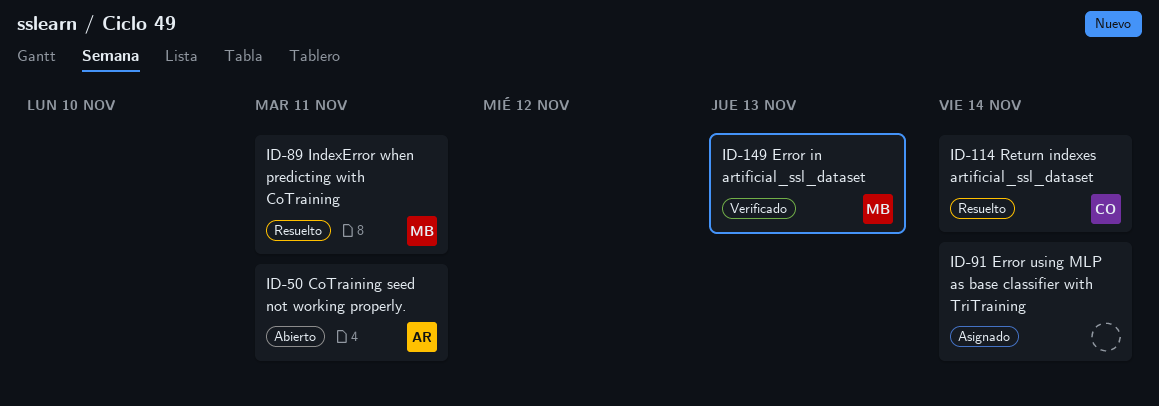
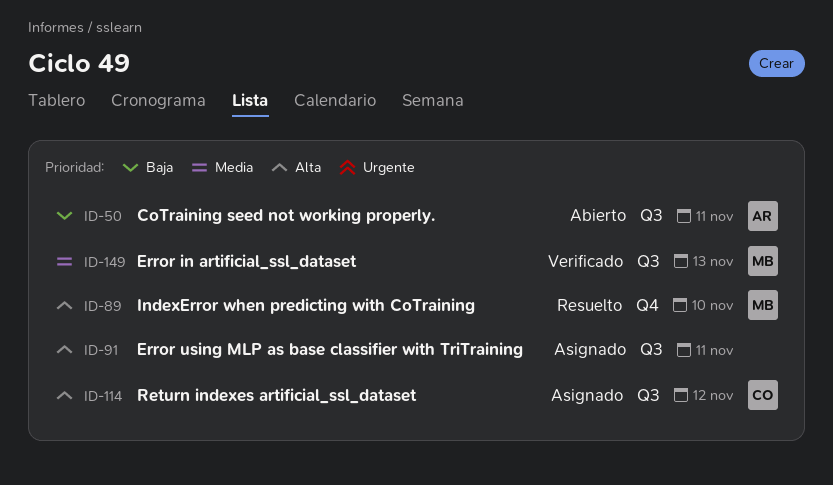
ID-89, day: Nov 11 -> Nov 10
ID-91, day: Nov 14 -> Nov 11
ID-114, status: Resuelto -> Asignado
ID-114, day: Nov 14 -> Nov 12

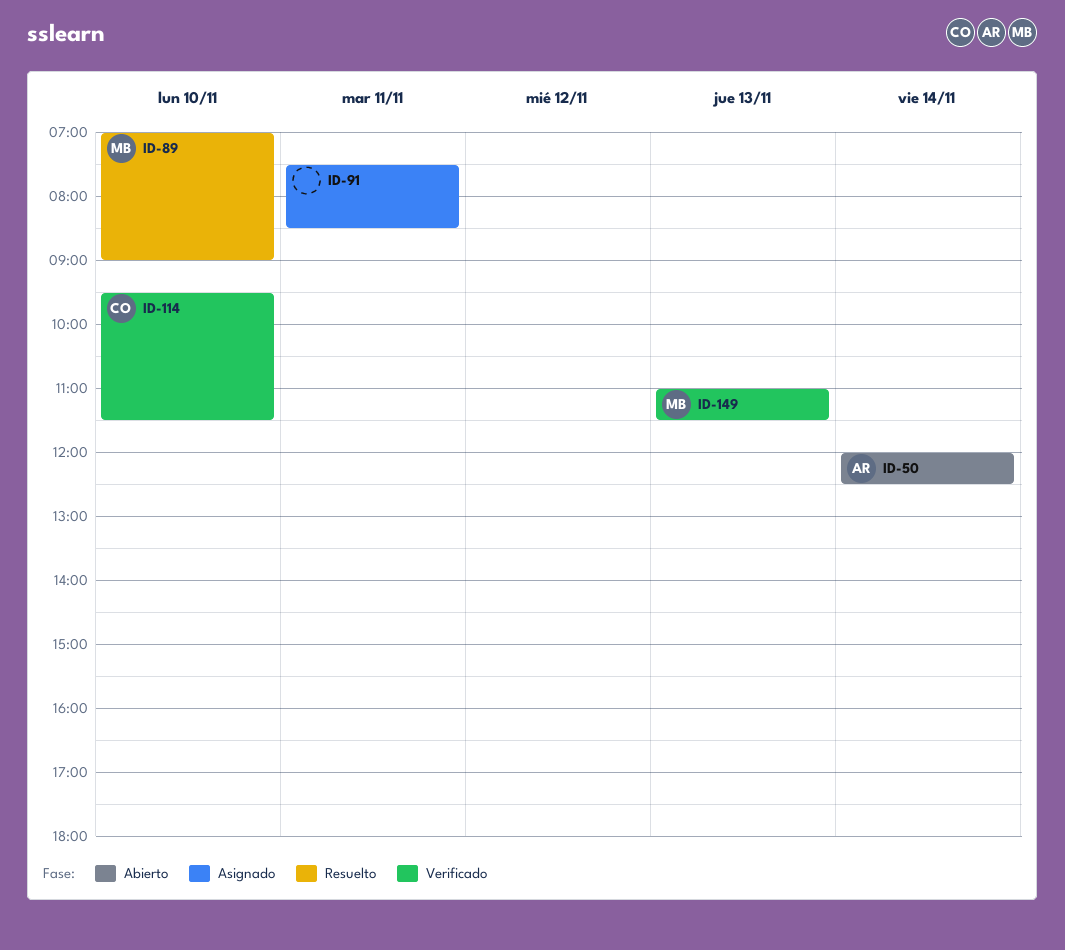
ID-50, day: Nov 11 -> Nov 14
ID-114, status: Asignado -> Verificado
ID-114, day: Nov 12 -> Nov 10

